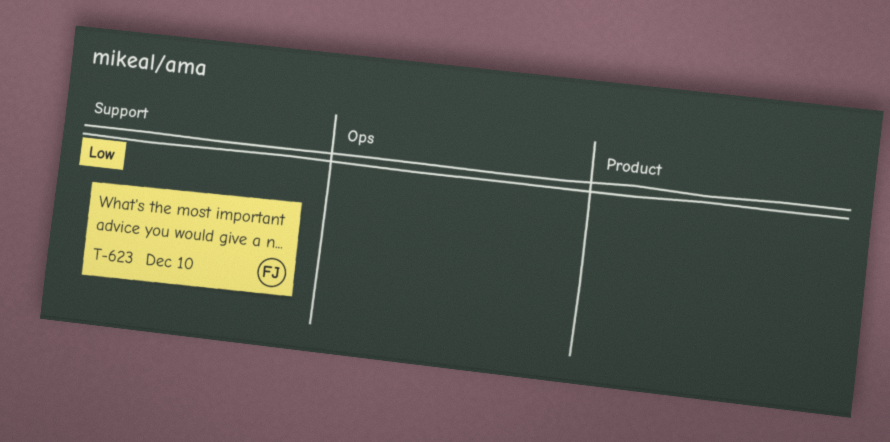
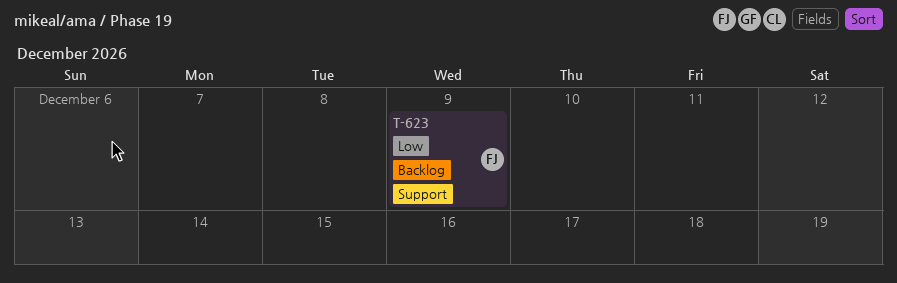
T-623, due: Dec 10 -> Dec 9

